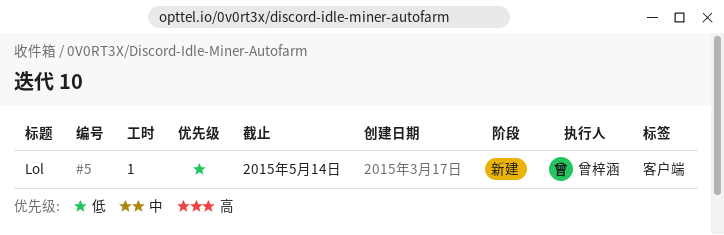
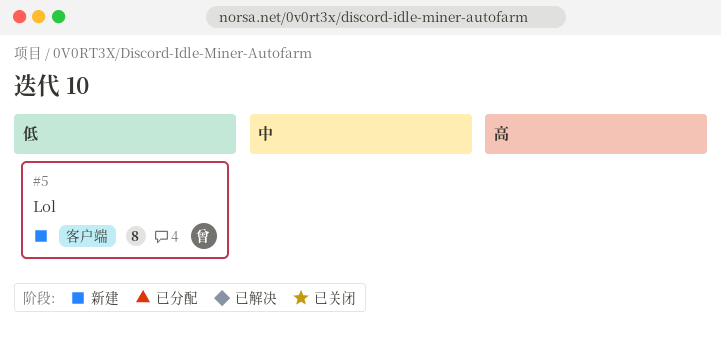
#5, estimate: 1 -> 8

